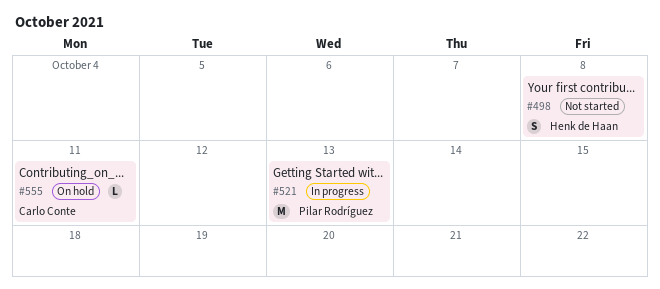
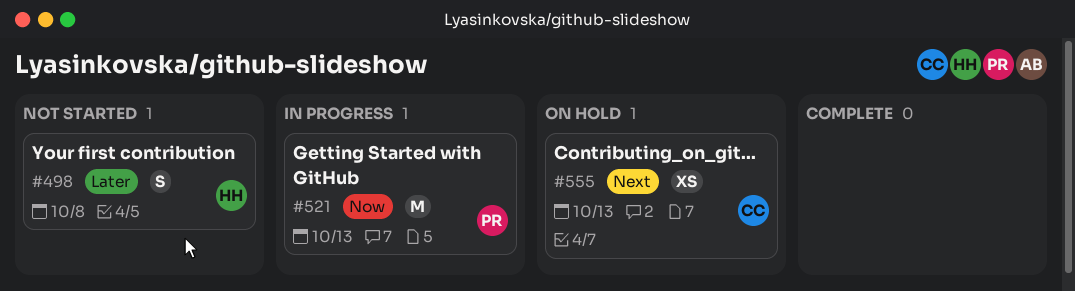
#555, estimate: L -> XS
#555, due: Oct 11 -> Oct 13

